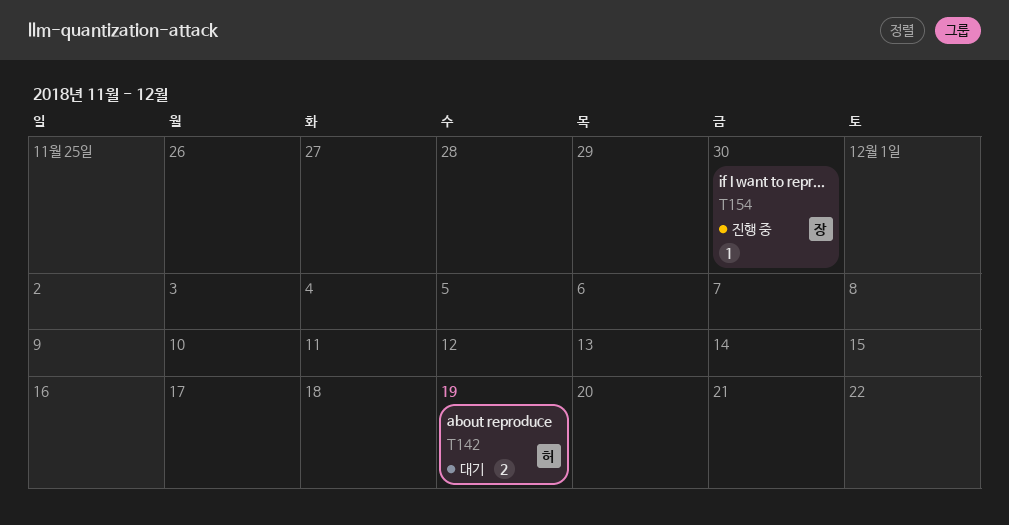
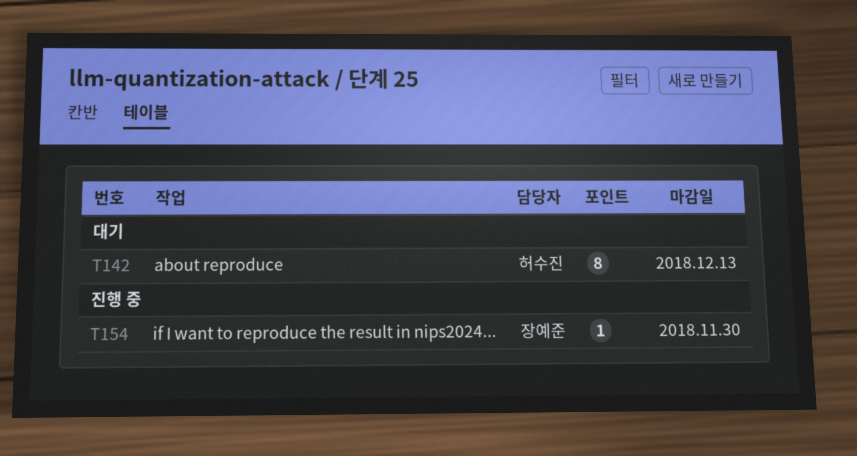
T142, estimate: 2 -> 8
T142, due: Dec 19 -> Dec 13

